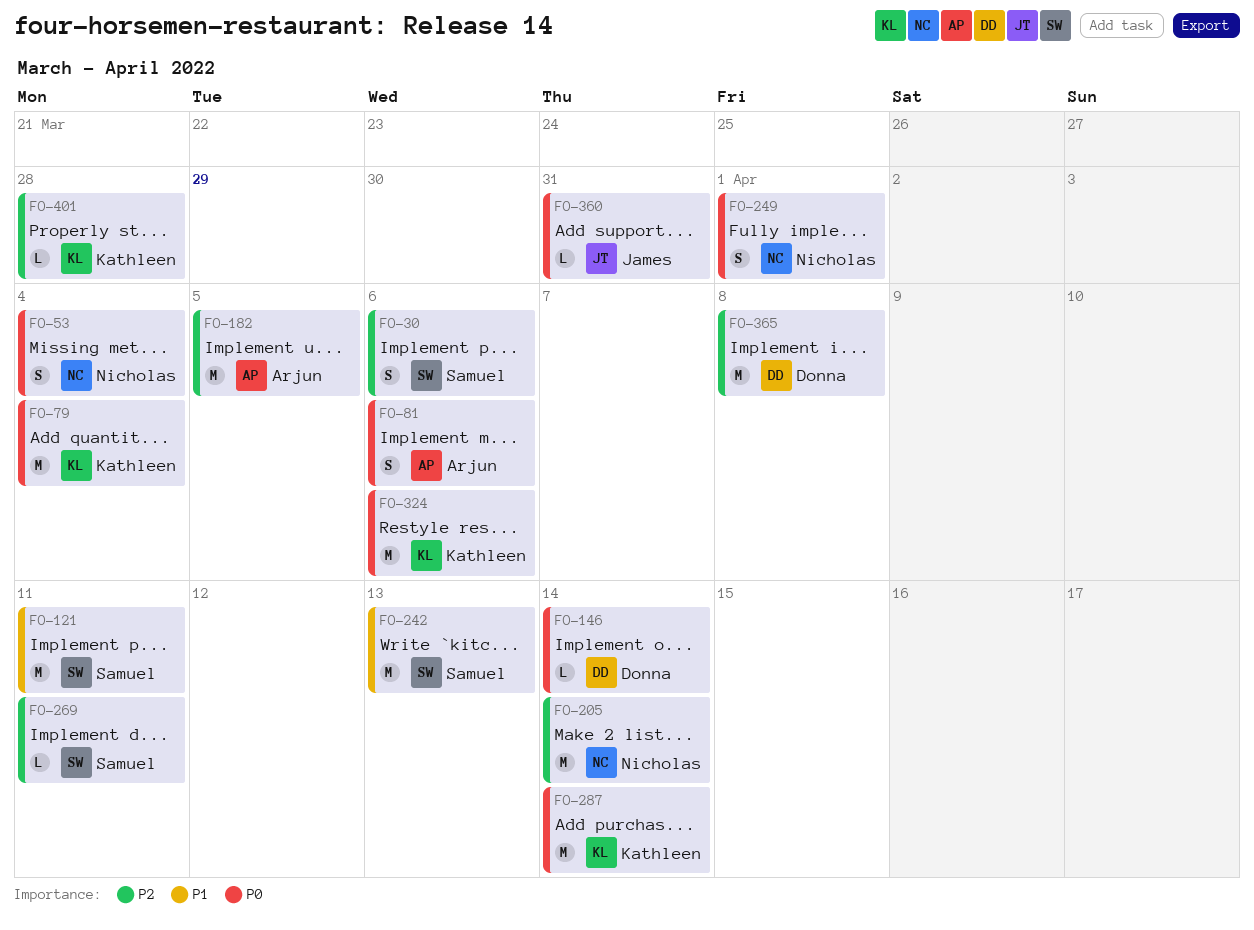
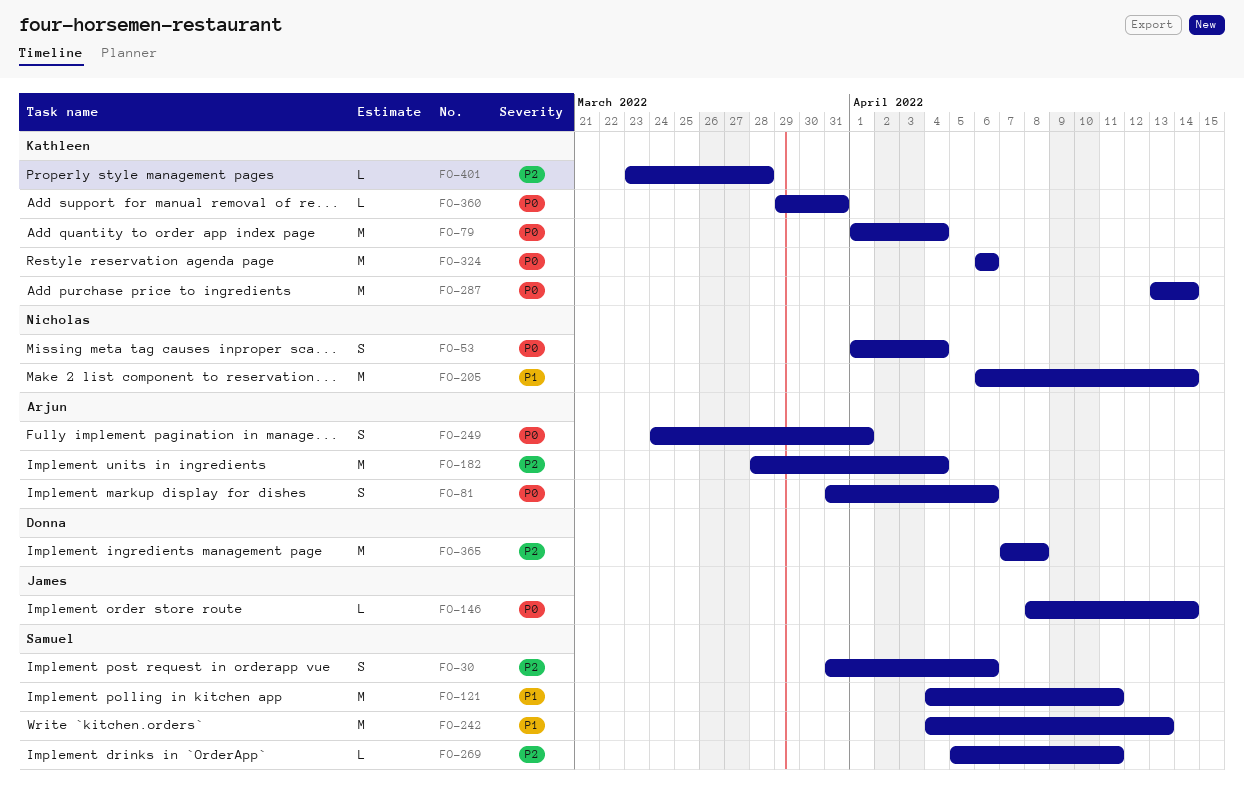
FO-146, owner: Donna -> James
FO-182, due: Apr 5 -> Apr 4
FO-205, priority: P2 -> P1
FO-249, owner: Nicholas -> Arjun
FO-360, owner: James -> Kathleen

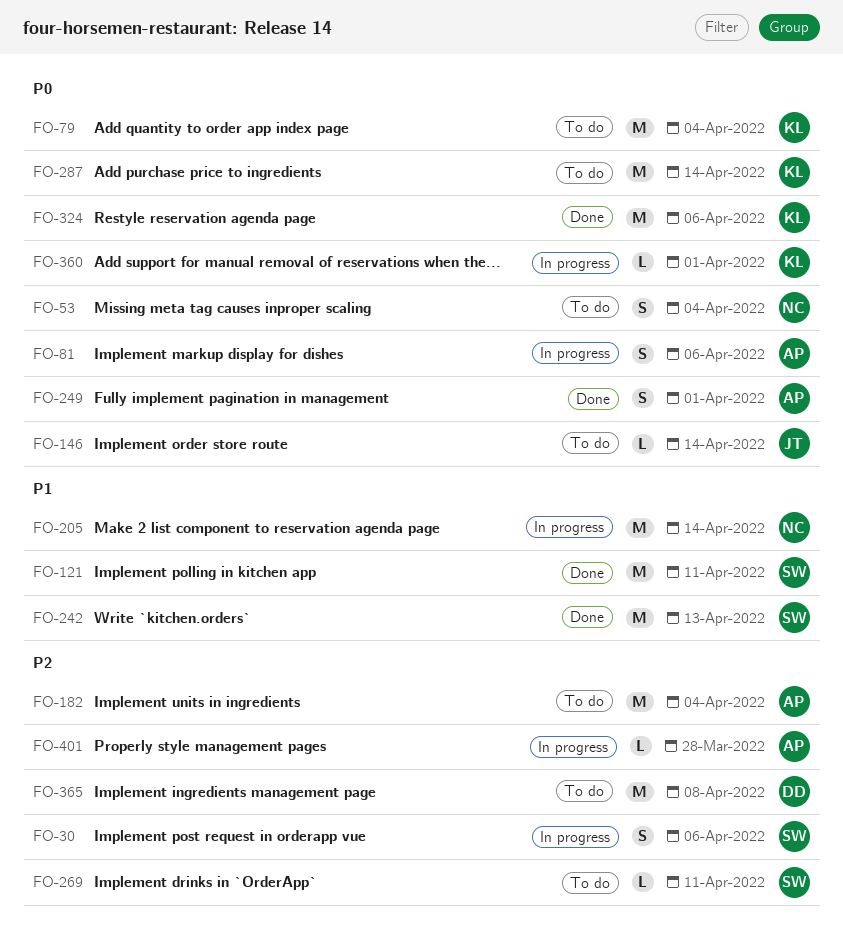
FO-360, due: Mar 31 -> Apr 1
FO-401, owner: Kathleen -> Arjun

